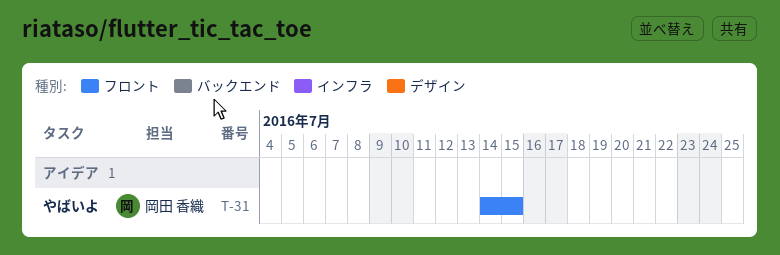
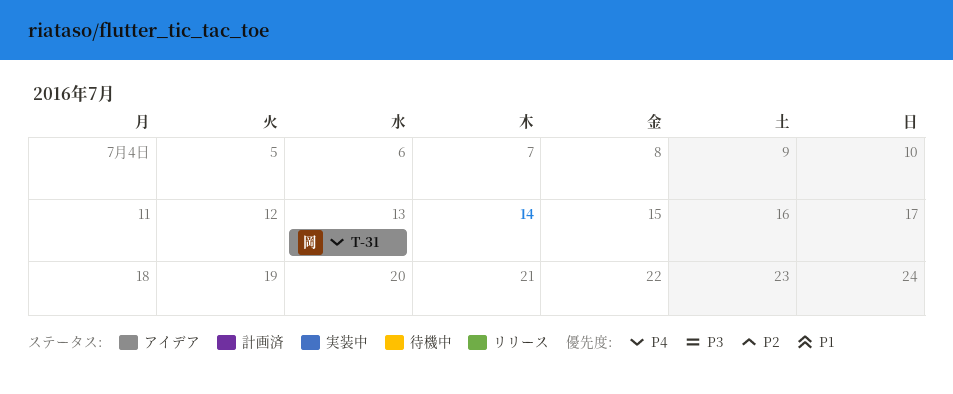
T-31, start: Jul 14 -> Jul 13
T-31, due: Jul 15 -> Jul 13

